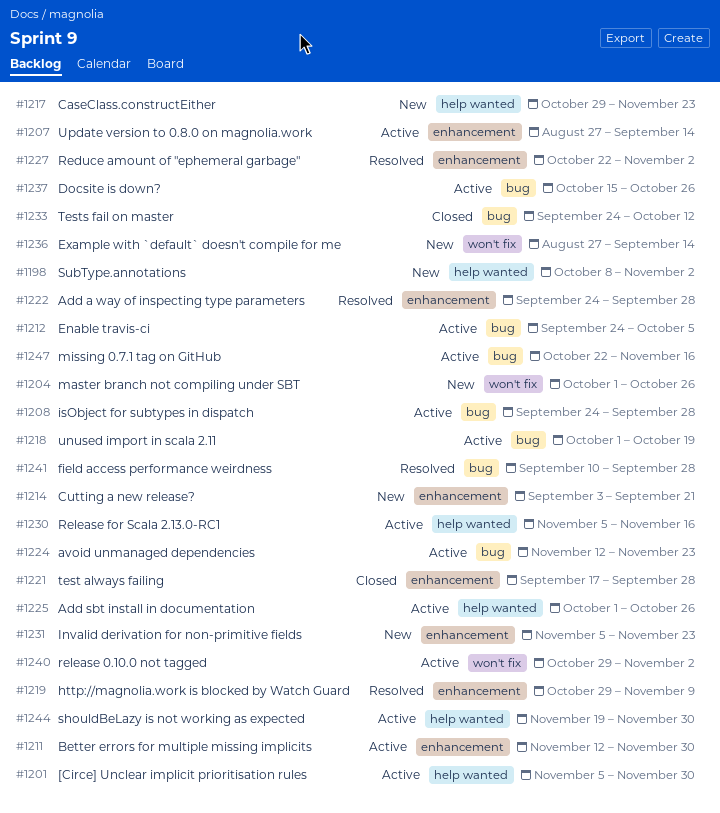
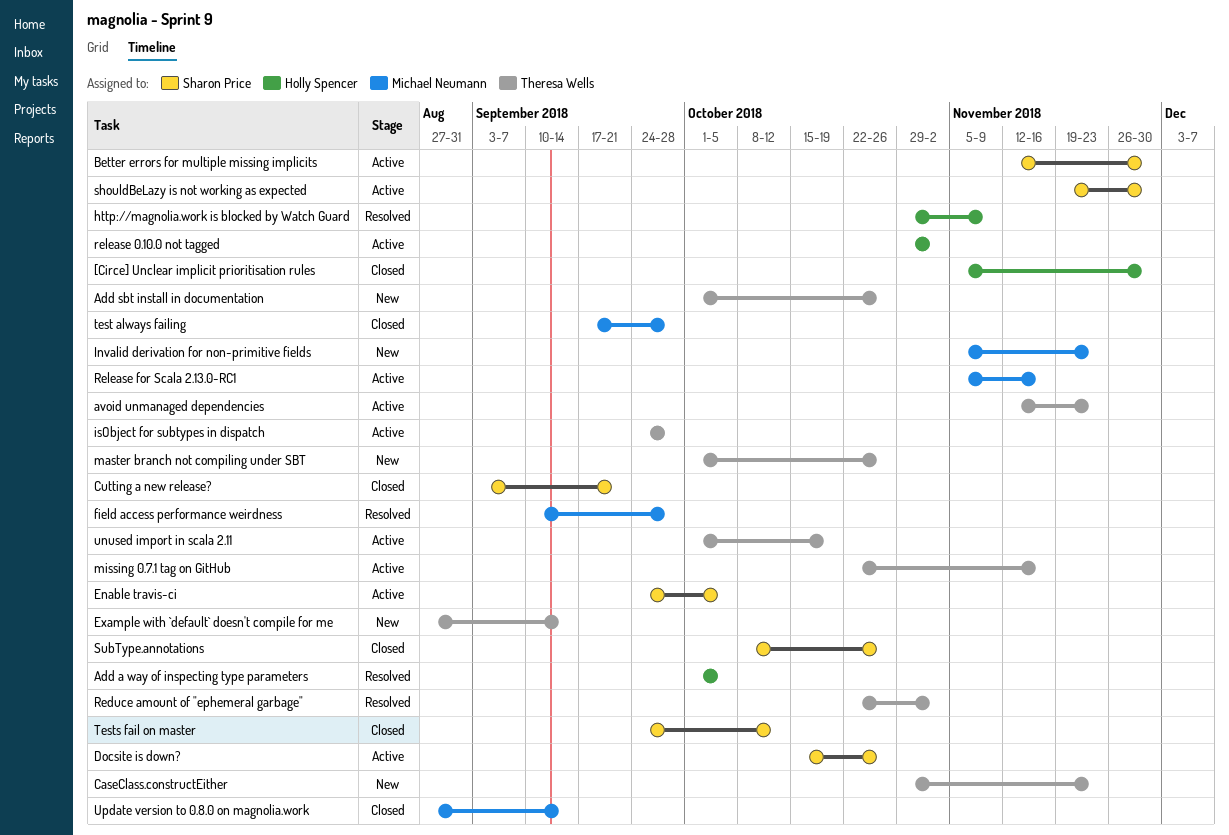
[Circe] Unclear implicit prioritisation rules, status: Active -> Closed
Add a way of inspecting type parameters, start: Sep 24 -> Oct 1
Add a way of inspecting type parameters, due: Sep 28 -> Oct 5
Add sbt install in documentation, status: Active -> New
Cutting a new release?, status: New -> Closed
SubType.annotations, status: New -> Closed
SubType.annotations, due: Nov 2 -> Oct 26
Update version to 0.8.0 on magnolia.work, status: Active -> Closed

